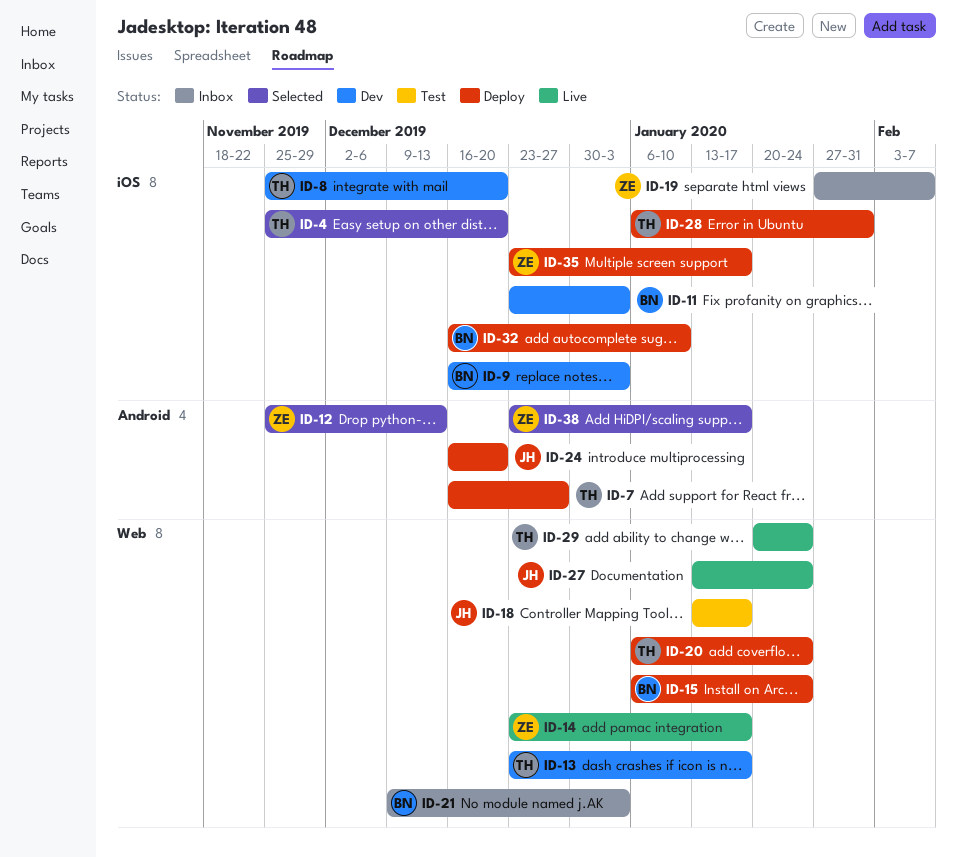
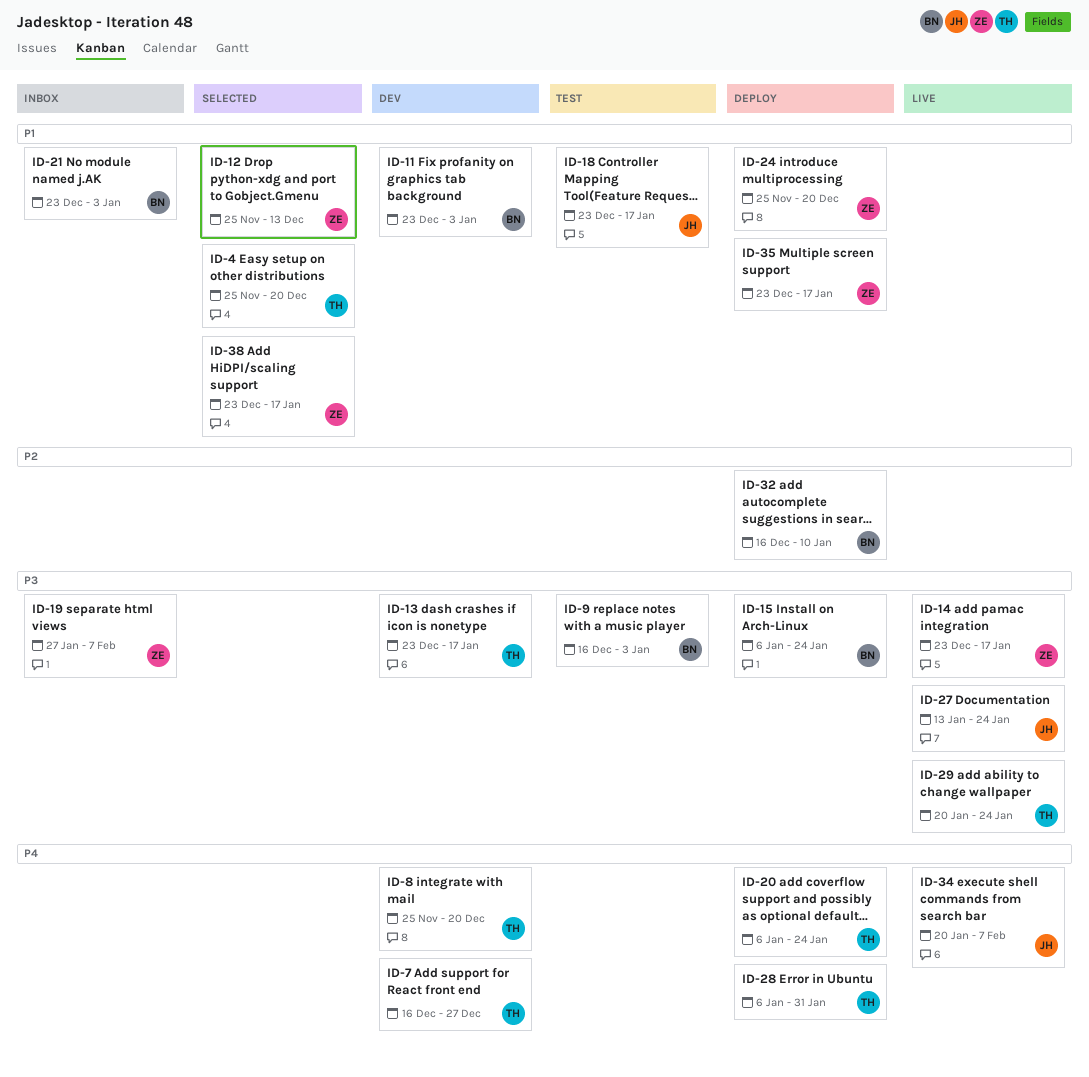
ID-7, status: Deploy -> Dev
ID-9, status: Dev -> Test
ID-18, start: Jan 13 -> Dec 23
ID-21, start: Dec 9 -> Dec 23
ID-24, owner: JH -> ZE
ID-24, start: Dec 16 -> Nov 25
ID-34: none -> present

